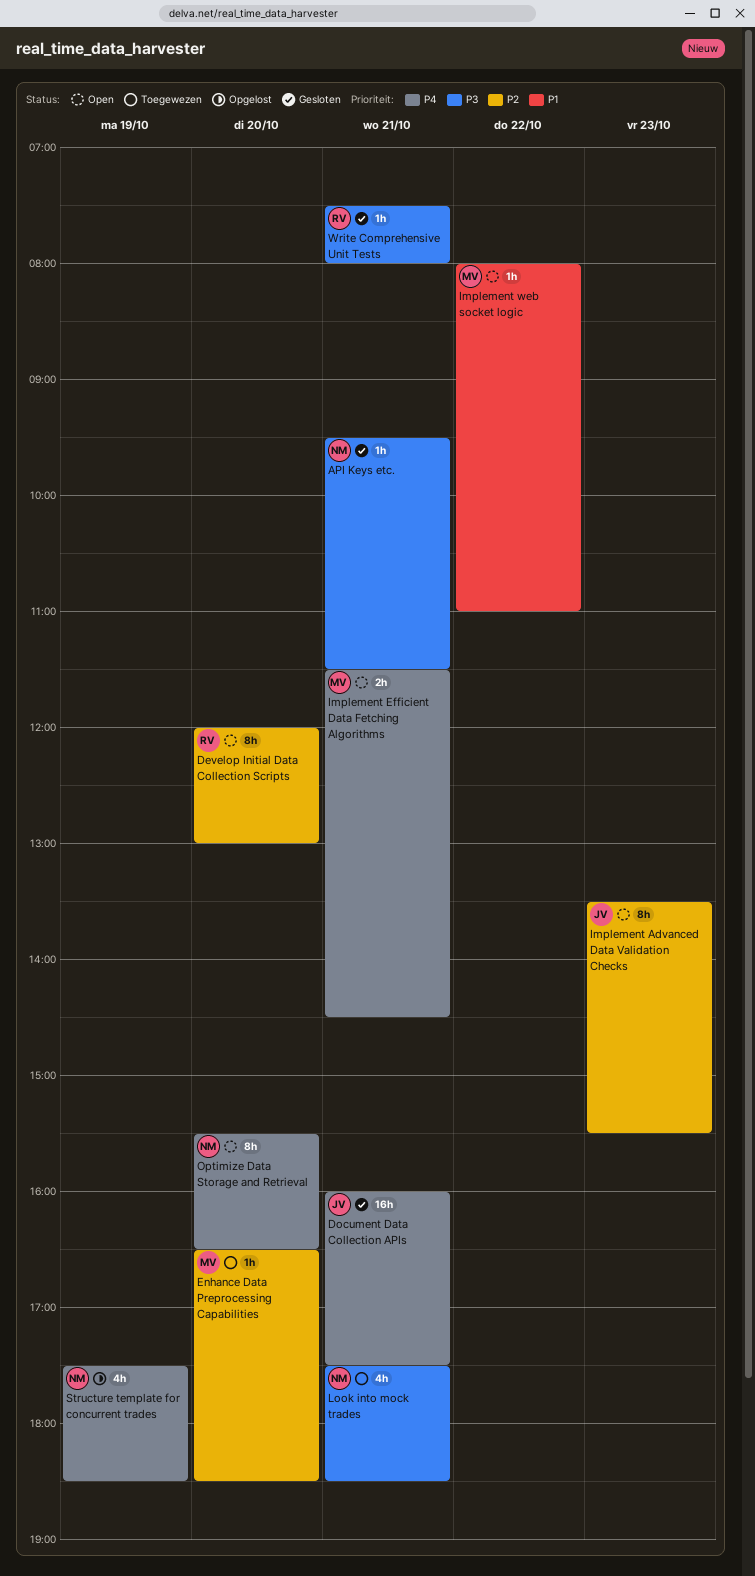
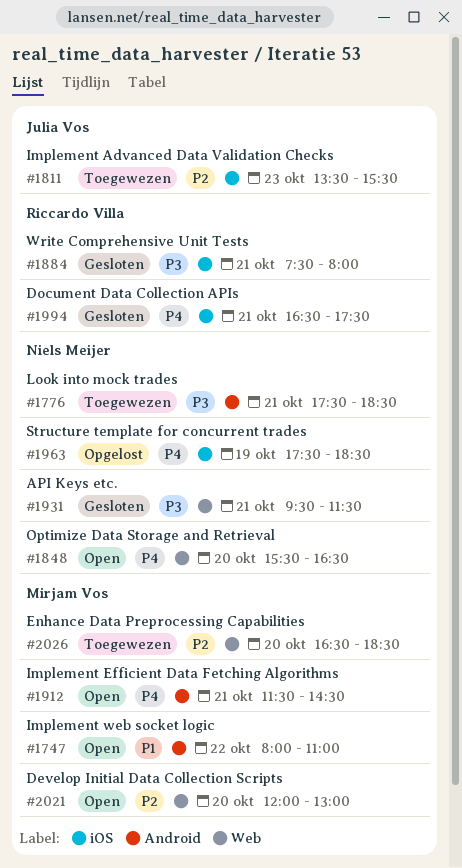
Develop Initial Data Collection Scripts, owner: Riccardo Villa -> Mirjam Vos
Document Data Collection APIs, owner: Julia Vos -> Riccardo Villa
Document Data Collection APIs, begins: 16:00 -> 16:30
Implement Advanced Data Validation Checks, status: Open -> Toegewezen

